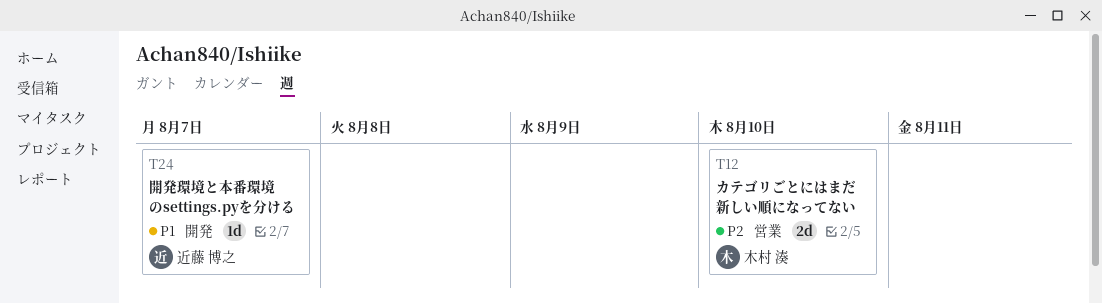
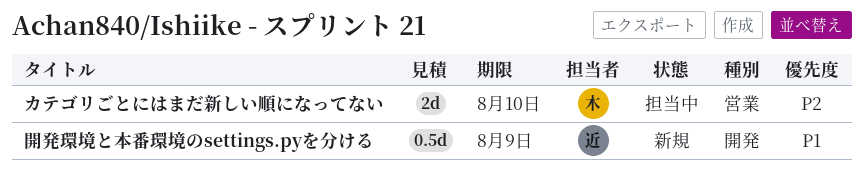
開発環境と本番環境のsettings.pyを分ける, estimate: 1d -> 0.5d
開発環境と本番環境のsettings.pyを分ける, due: Aug 7 -> Aug 9

